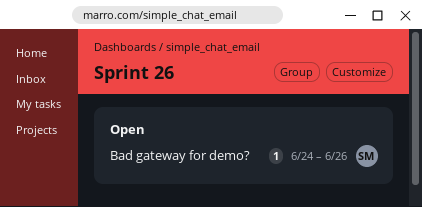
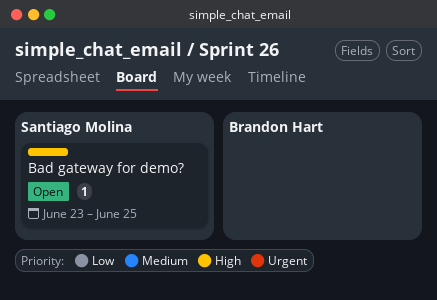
Bad gateway for demo?, start: Jun 24 -> Jun 23
Bad gateway for demo?, due: Jun 26 -> Jun 25

